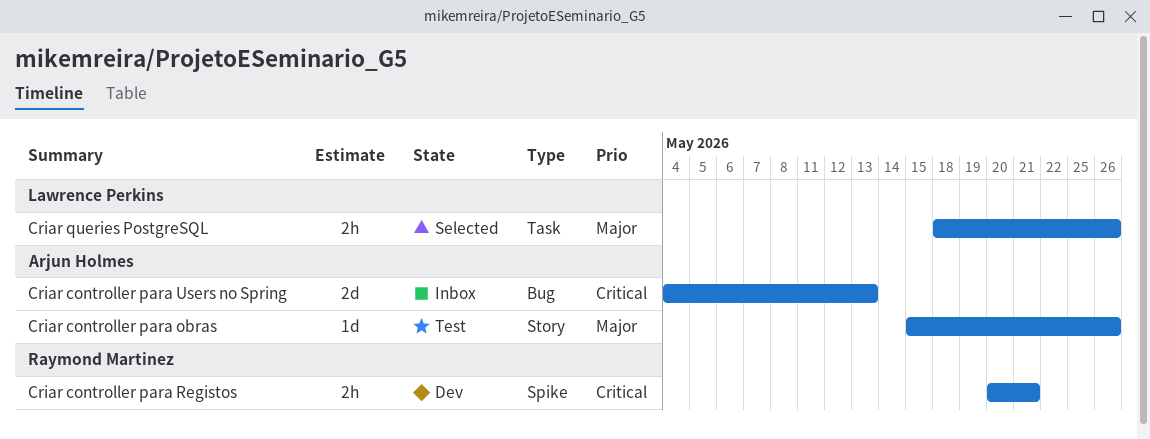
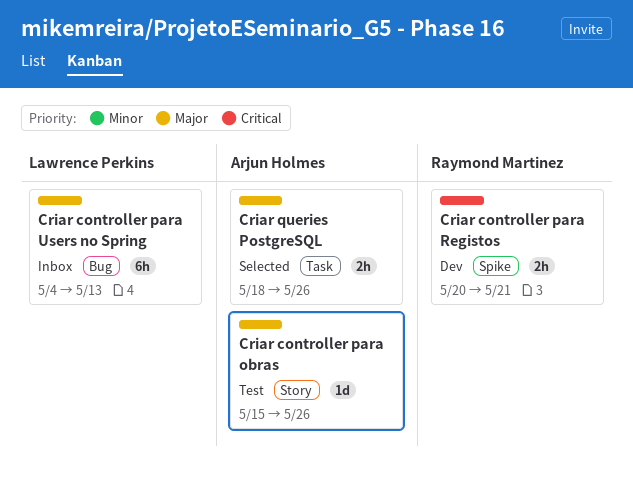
Criar controller para Users no Spring, owner: Arjun Holmes -> Lawrence Perkins
Criar controller para Users no Spring, priority: Critical -> Major
Criar controller para Users no Spring, estimate: 2d -> 6h
Criar queries PostgreSQL, owner: Lawrence Perkins -> Arjun Holmes

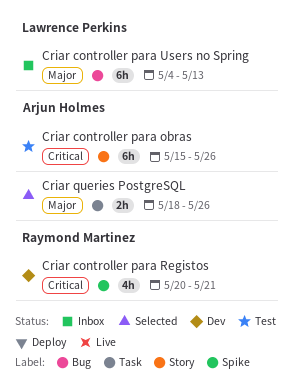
Criar controller para obras, priority: Major -> Critical
Criar controller para obras, estimate: 1d -> 6h
Criar controller para Registos, estimate: 2h -> 4h

